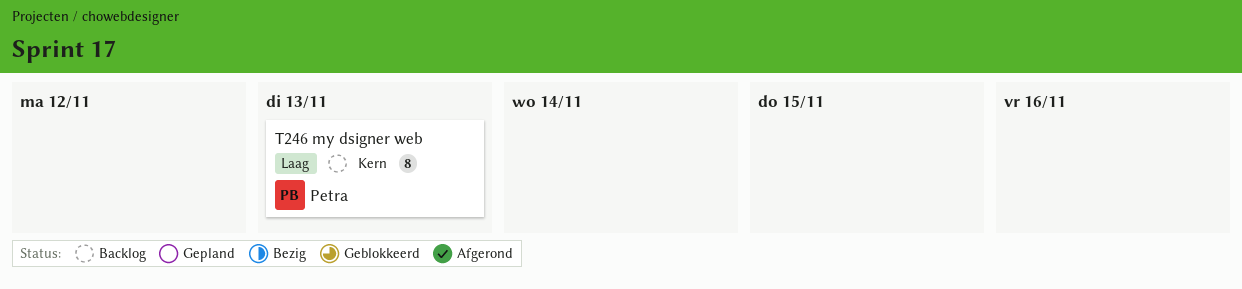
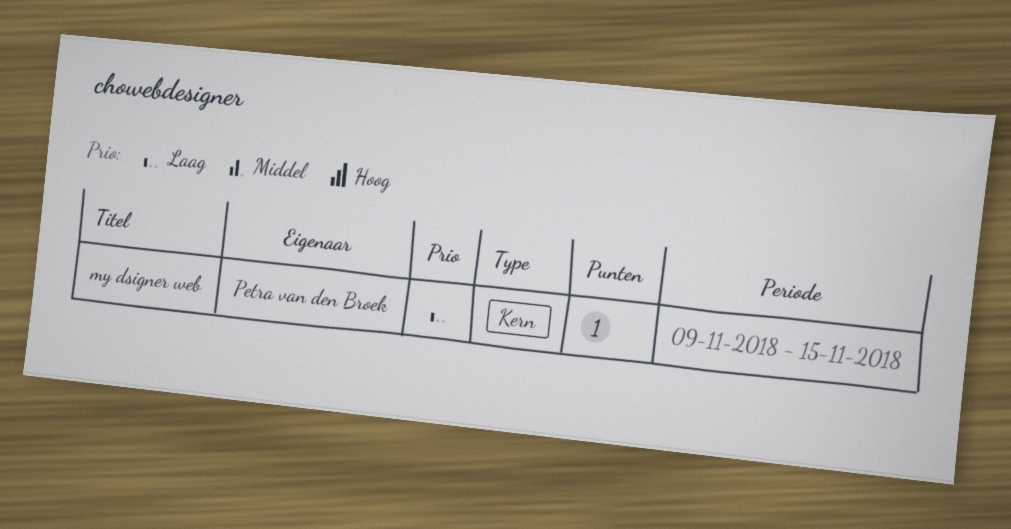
my dsigner web, estimate: 8 -> 1
my dsigner web, due: Nov 13 -> Nov 15

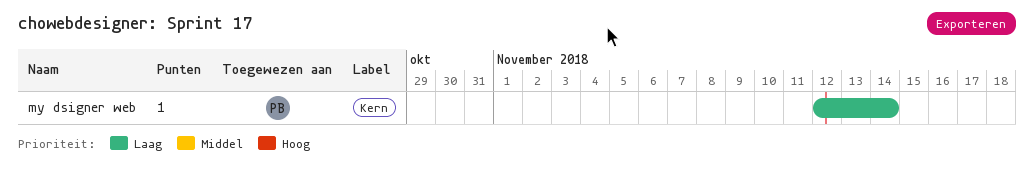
my dsigner web, start: Nov 9 -> Nov 12
my dsigner web, due: Nov 15 -> Nov 14

